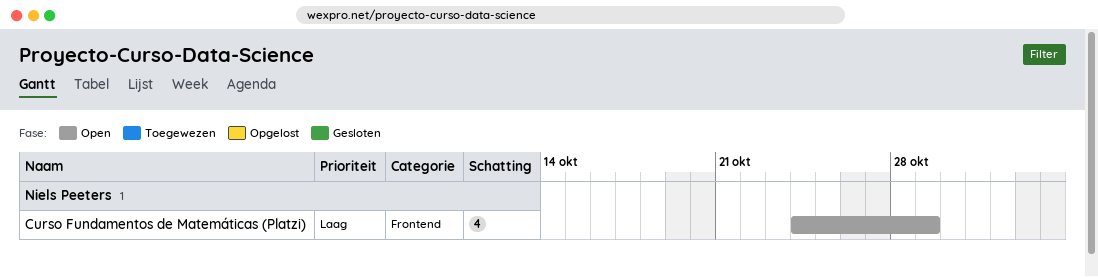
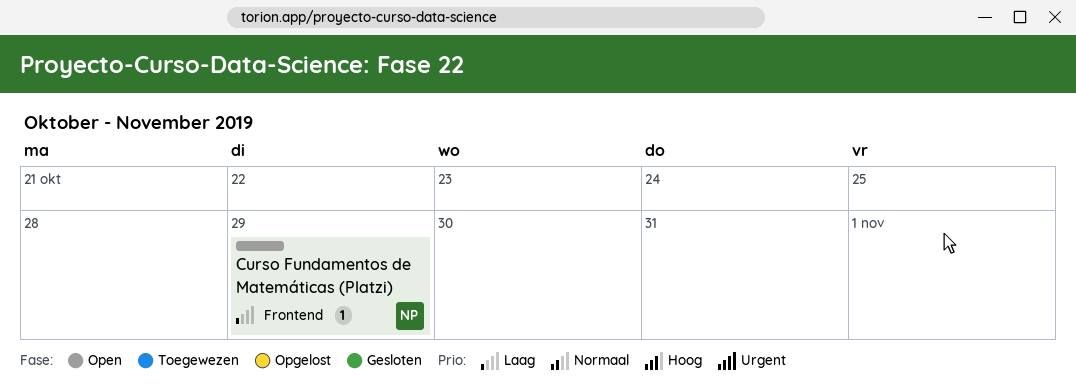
Curso Fundamentos de Matemáticas (Platzi), estimate: 4 -> 1

